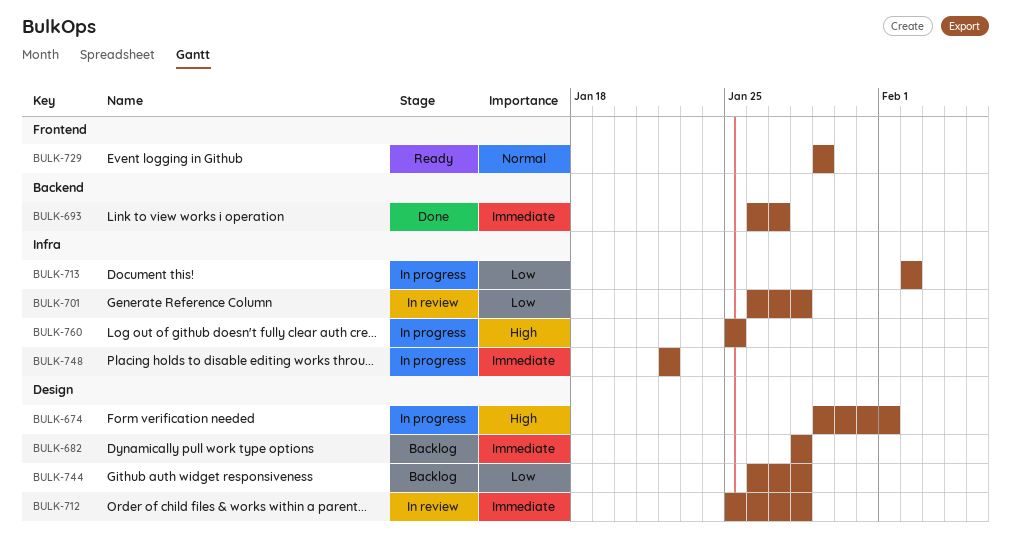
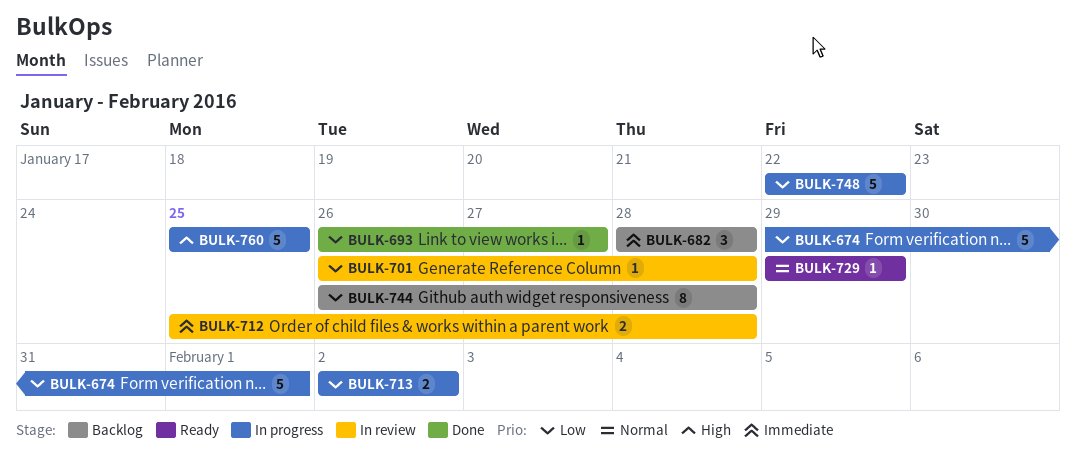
BULK-674, priority: High -> Low
BULK-693, priority: Immediate -> Low
BULK-748, priority: Immediate -> Low

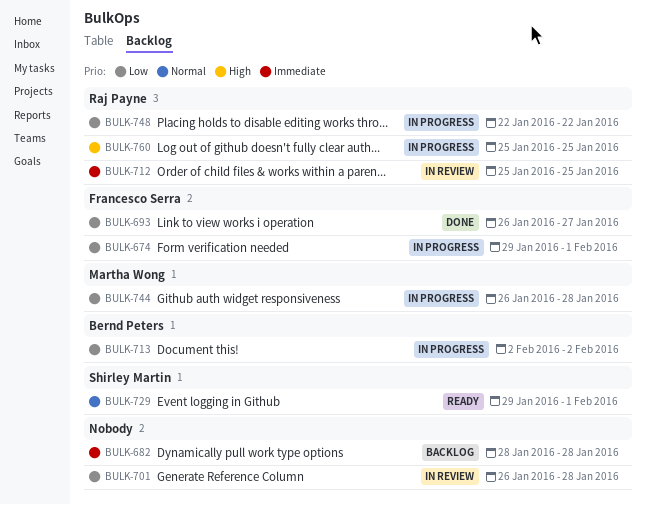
BULK-712, due: Jan 28 -> Jan 25
BULK-729, due: Jan 29 -> Feb 1
BULK-744, status: Backlog -> In progress

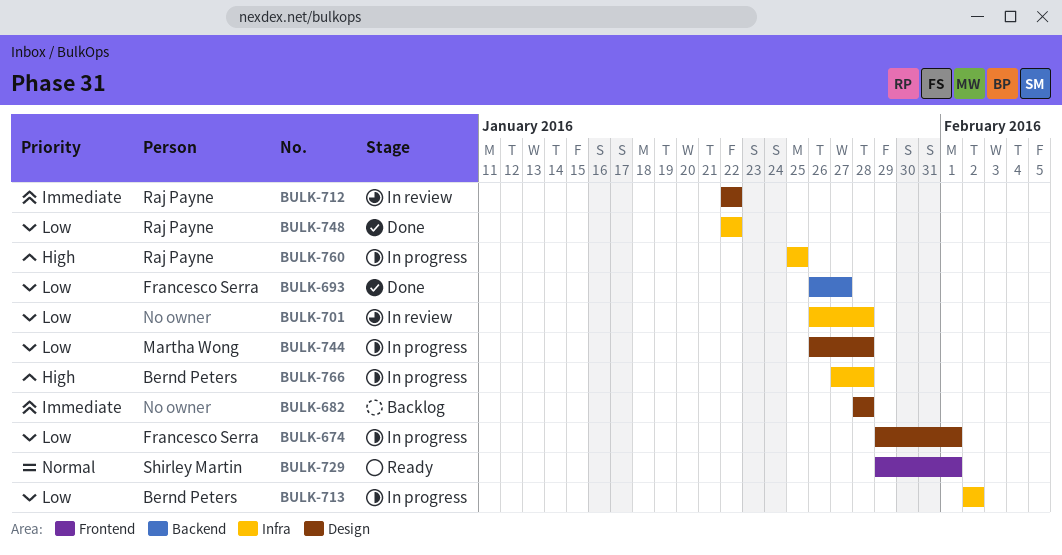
BULK-712, start: Jan 25 -> Jan 22
BULK-712, due: Jan 25 -> Jan 22
BULK-748, status: In progress -> Done
BULK-766: none -> present

